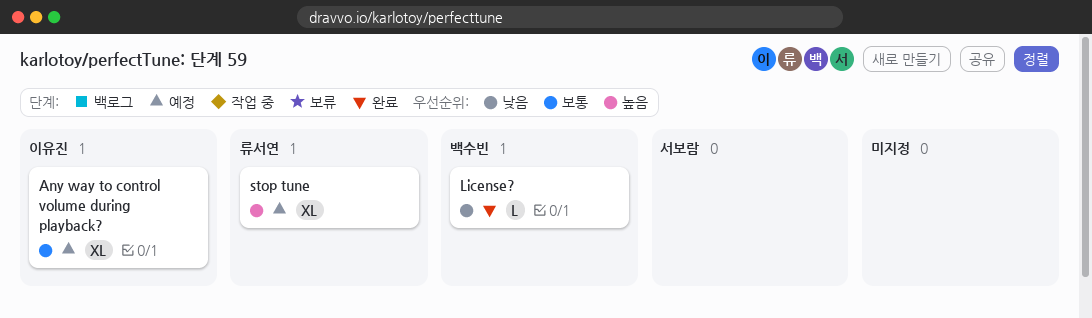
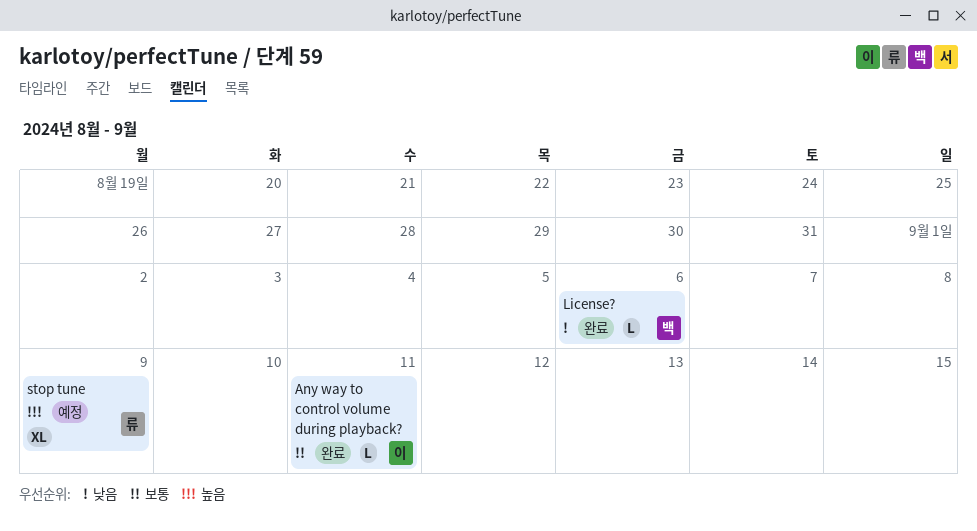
Any way to control volume during playback?, status: 예정 -> 완료
Any way to control volume during playback?, estimate: XL -> L

